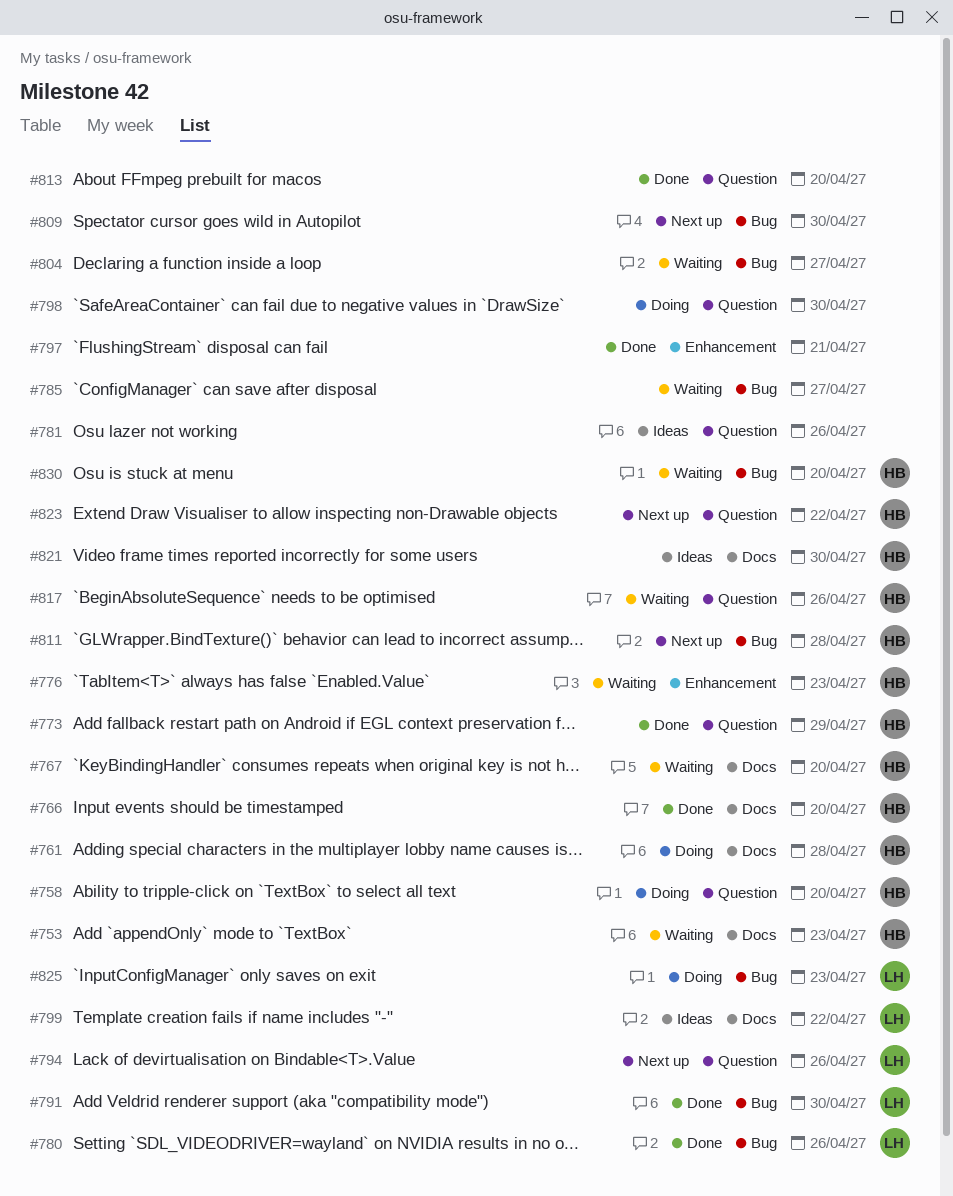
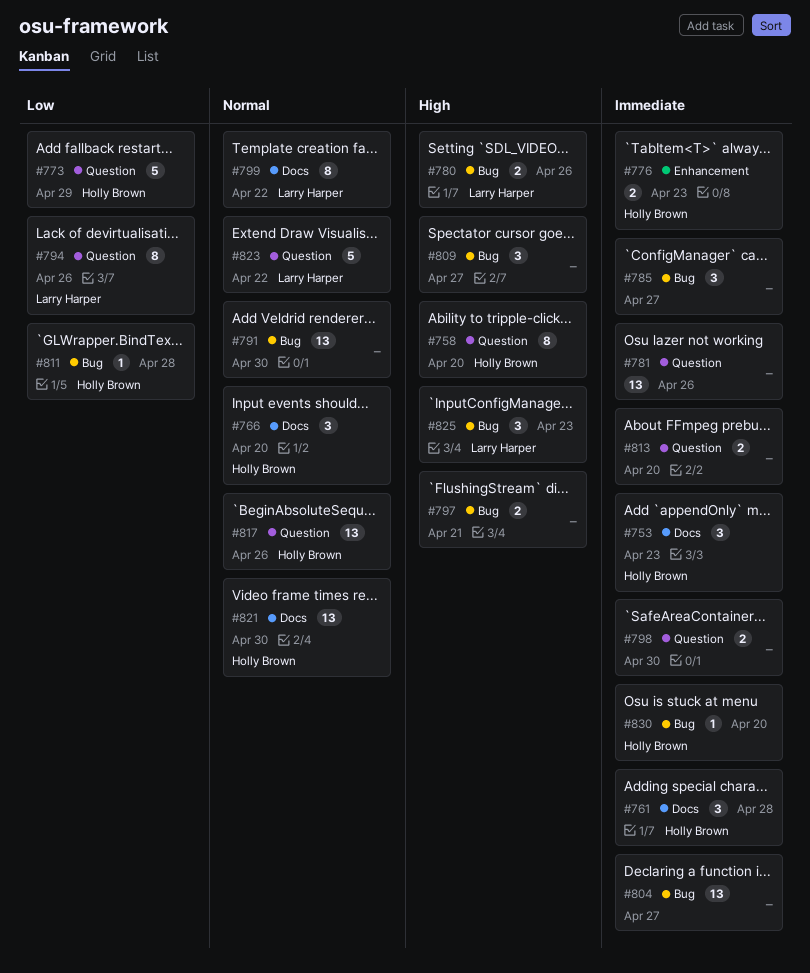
#767: present -> none
#791, owner: Larry Harper -> none
#797, label: Enhancement -> Bug
#809, due: Apr 30 -> Apr 27
#823, owner: Holly Brown -> Larry Harper

